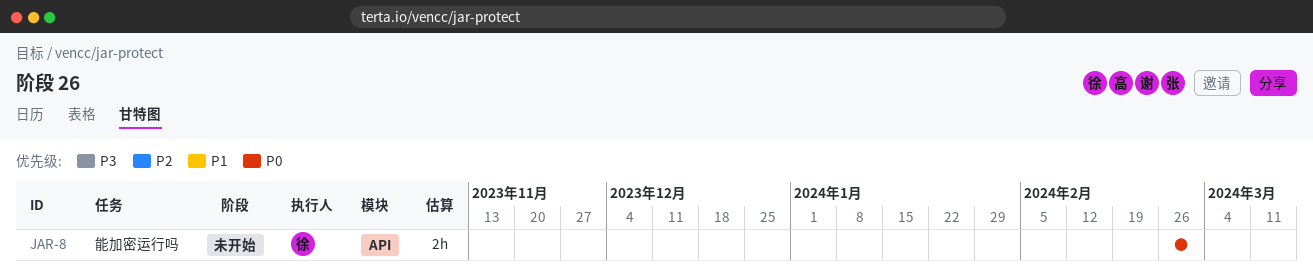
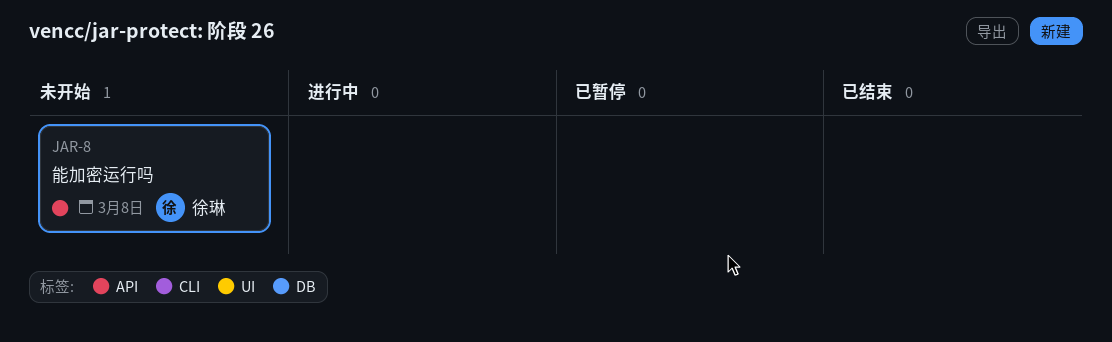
JAR-8, due: Mar 1 -> Mar 8

